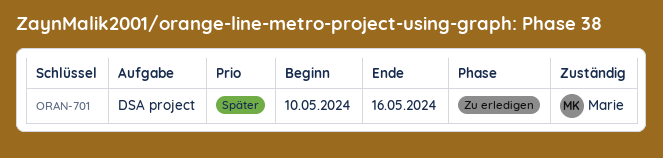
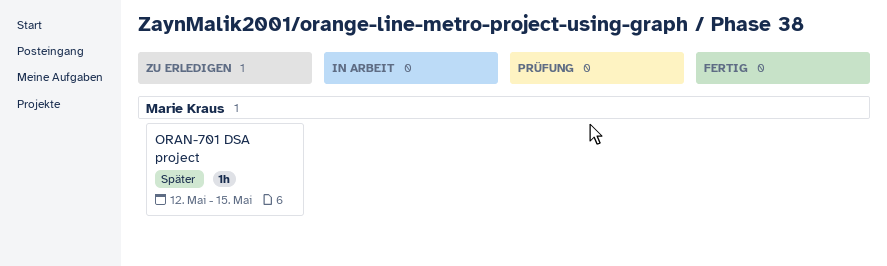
ORAN-701, start: May 10 -> May 12
ORAN-701, due: May 16 -> May 15

